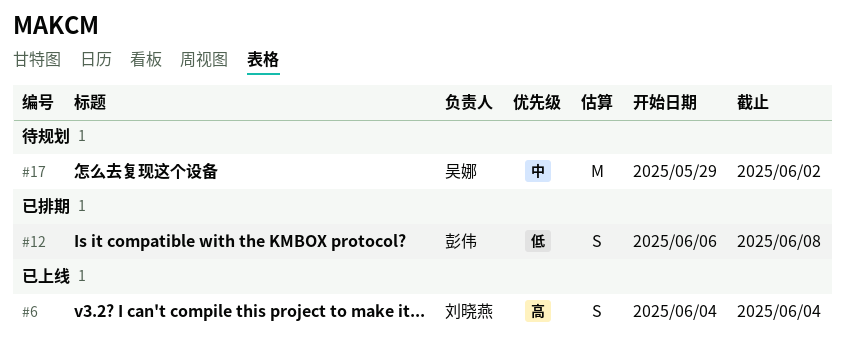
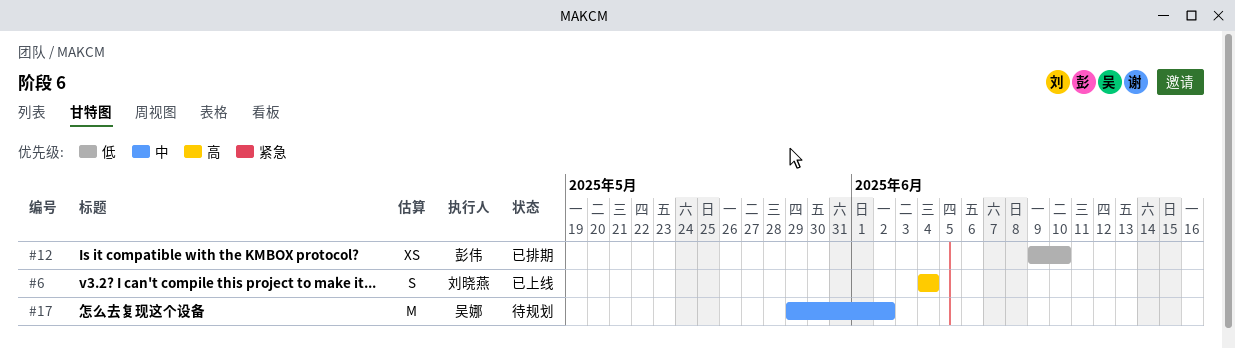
#12, estimate: S -> XS
#12, start: Jun 6 -> Jun 9
#12, due: Jun 8 -> Jun 10

